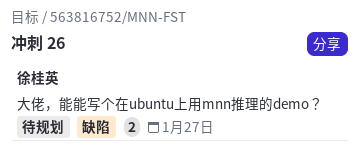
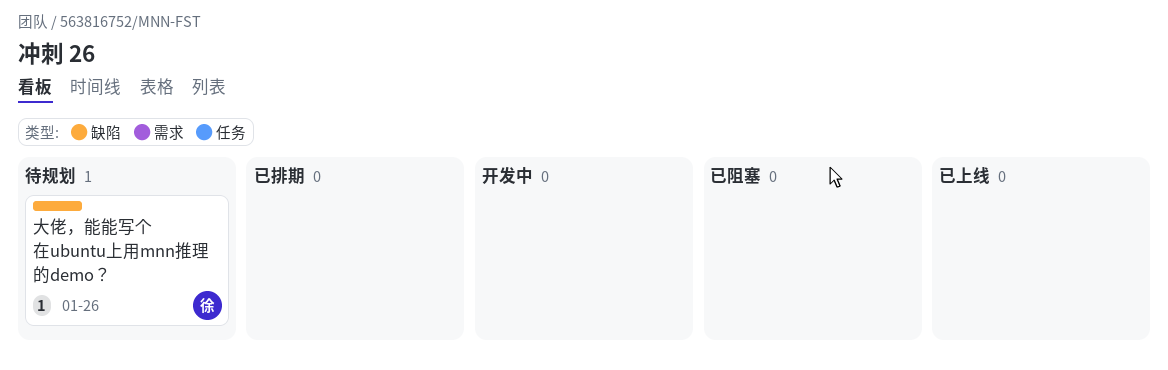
大佬，能能写个在ubuntu上用mnn推理的demo？, estimate: 2 -> 1
大佬，能能写个在ubuntu上用mnn推理的demo？, due: Jan 27 -> Jan 26

